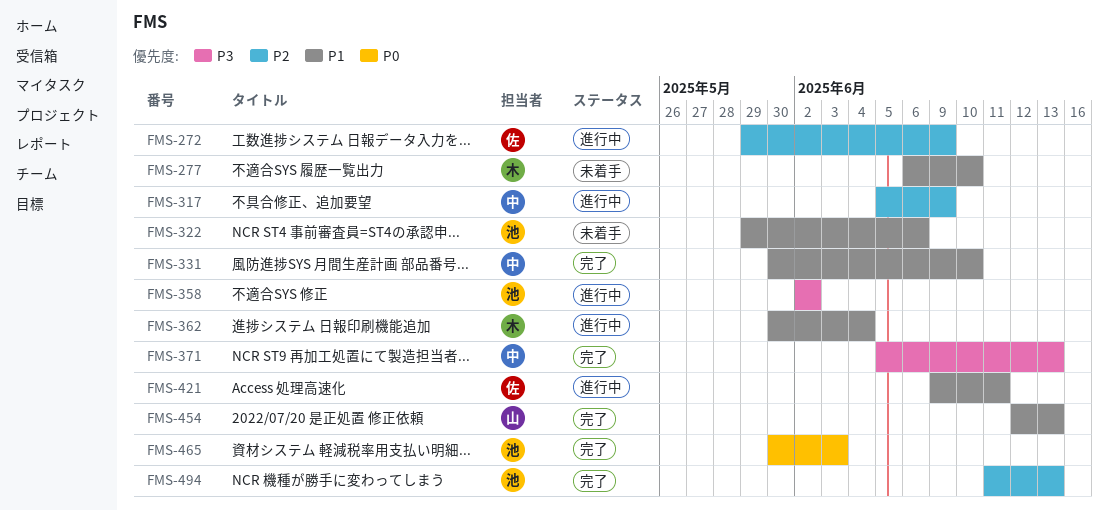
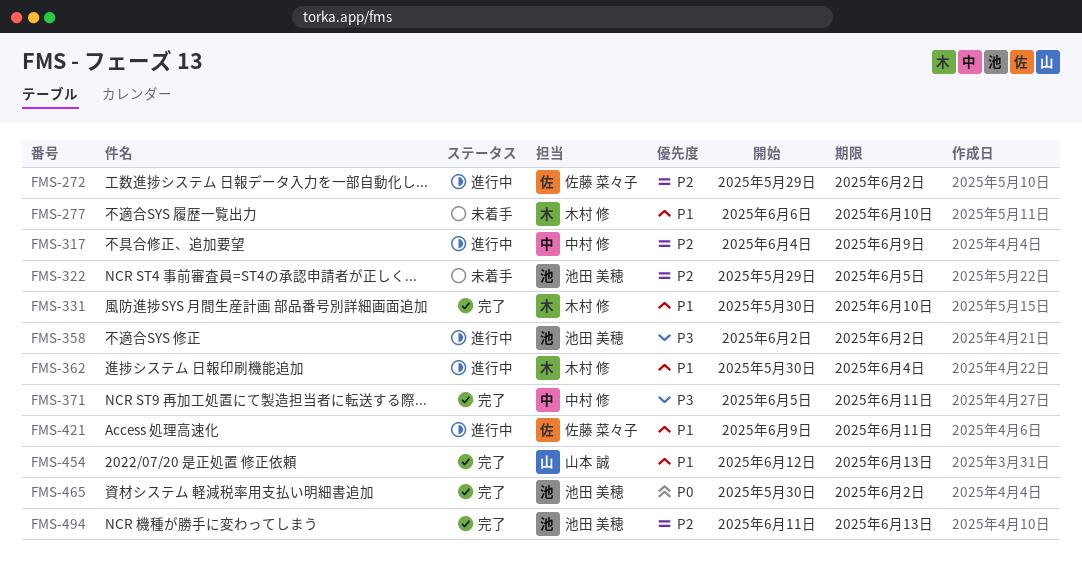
FMS-272, due: Jun 9 -> Jun 2
FMS-317, start: Jun 5 -> Jun 4
FMS-322, priority: P1 -> P2
FMS-322, due: Jun 6 -> Jun 5
FMS-331, owner: 中村 修 -> 木村 修
FMS-371, due: Jun 13 -> Jun 11
FMS-465, due: Jun 3 -> Jun 2

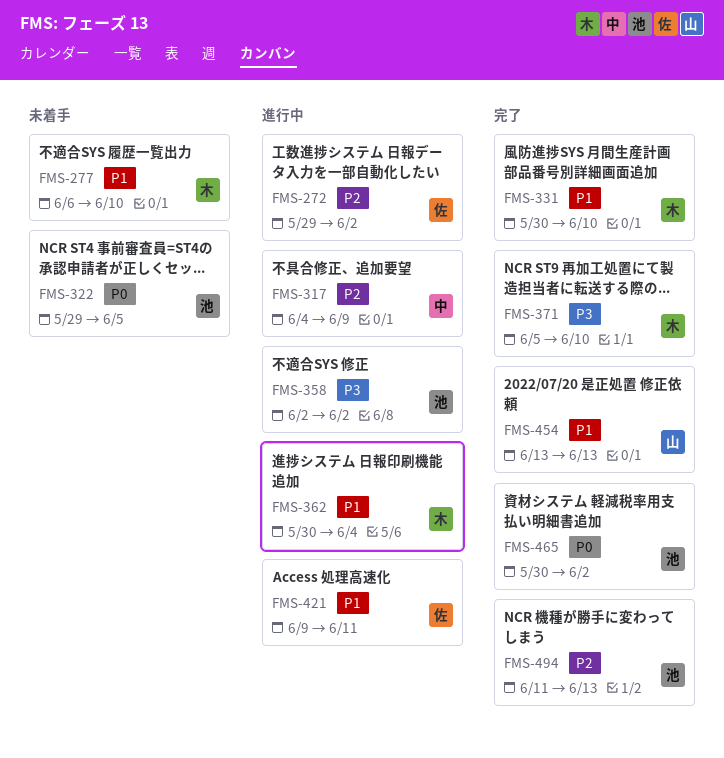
FMS-322, priority: P2 -> P0
FMS-371, owner: 中村 修 -> 木村 修
FMS-371, due: Jun 11 -> Jun 10
FMS-454, start: Jun 12 -> Jun 13

